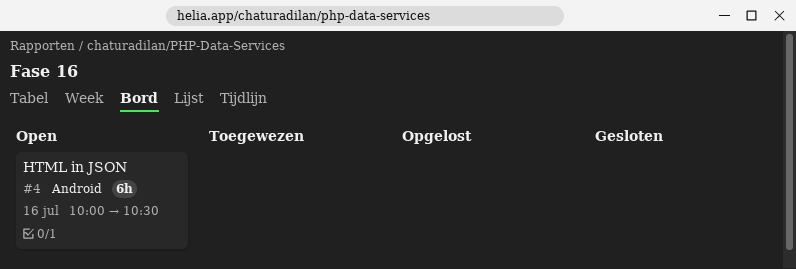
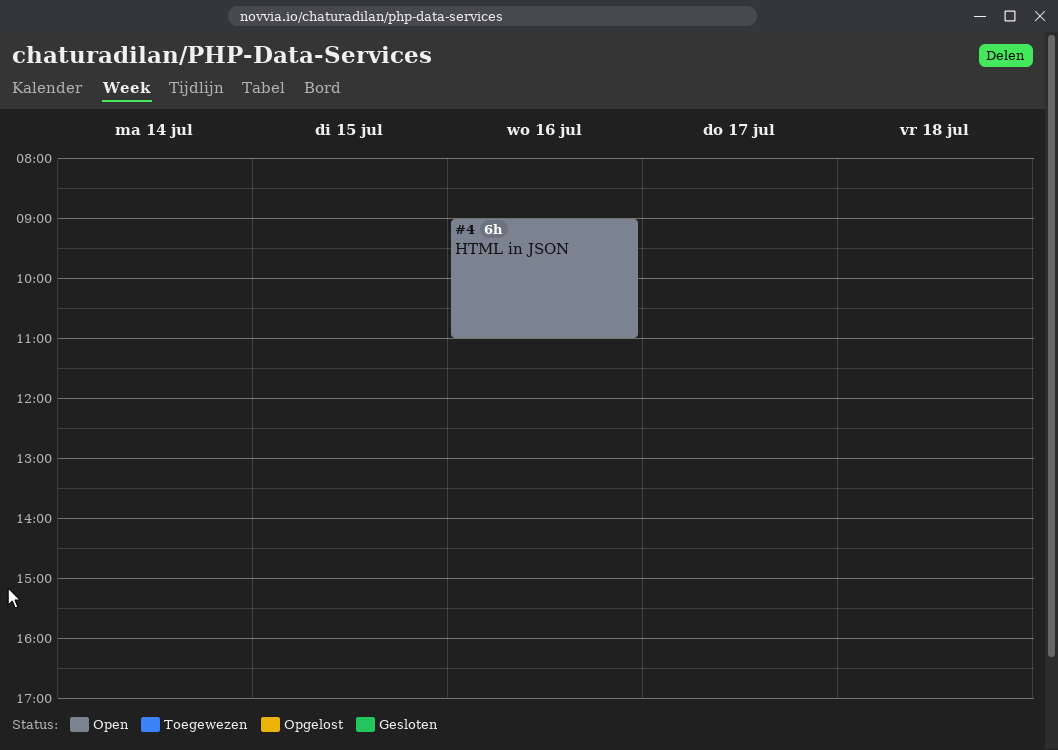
#4, begins: 10:00 -> 09:00
#4, ends: 10:30 -> 11:00

